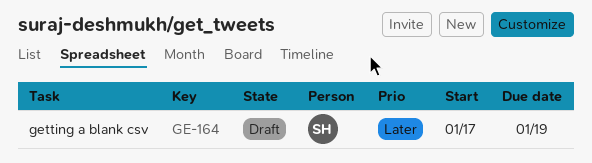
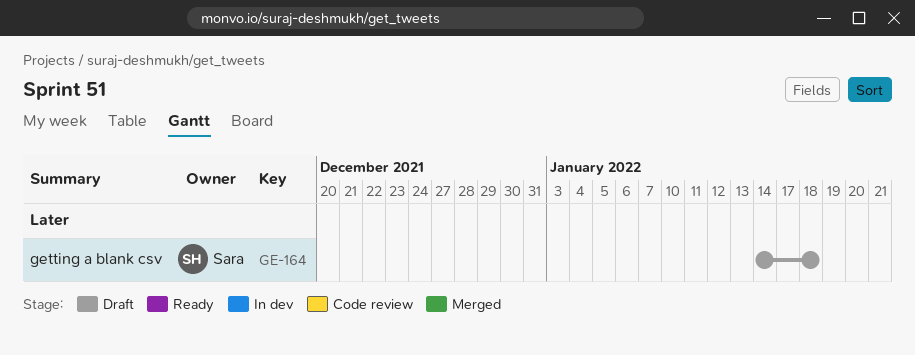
GE-164, start: Jan 17 -> Jan 14
GE-164, due: Jan 19 -> Jan 18

